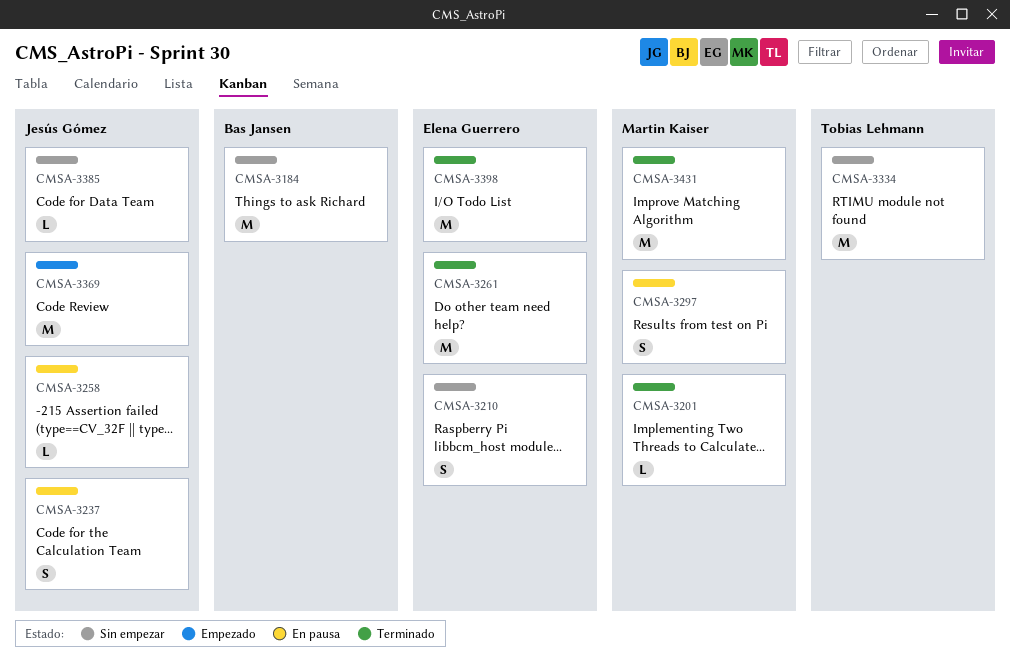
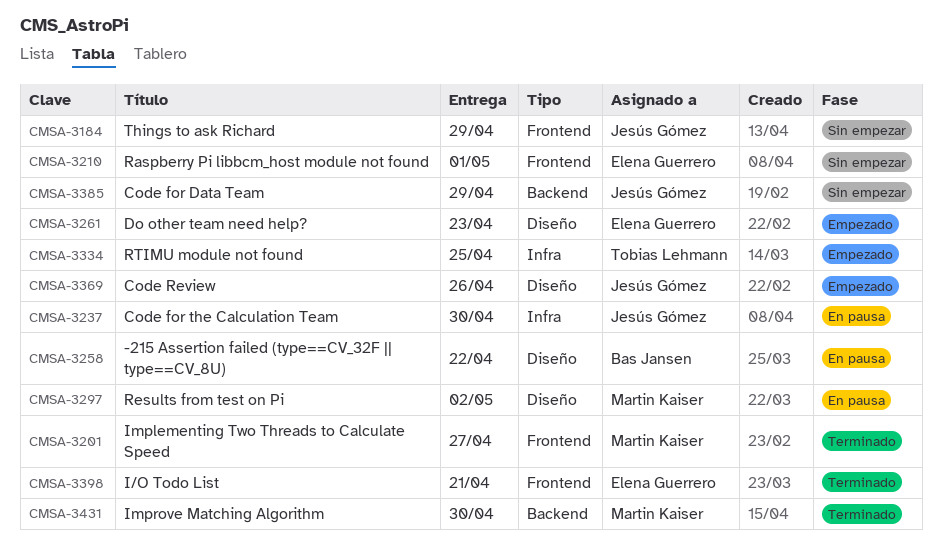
CMSA-3184, owner: Bas Jansen -> Jesús Gómez
CMSA-3258, owner: Jesús Gómez -> Bas Jansen
CMSA-3261, status: Terminado -> Empezado
CMSA-3334, status: Sin empezar -> Empezado

